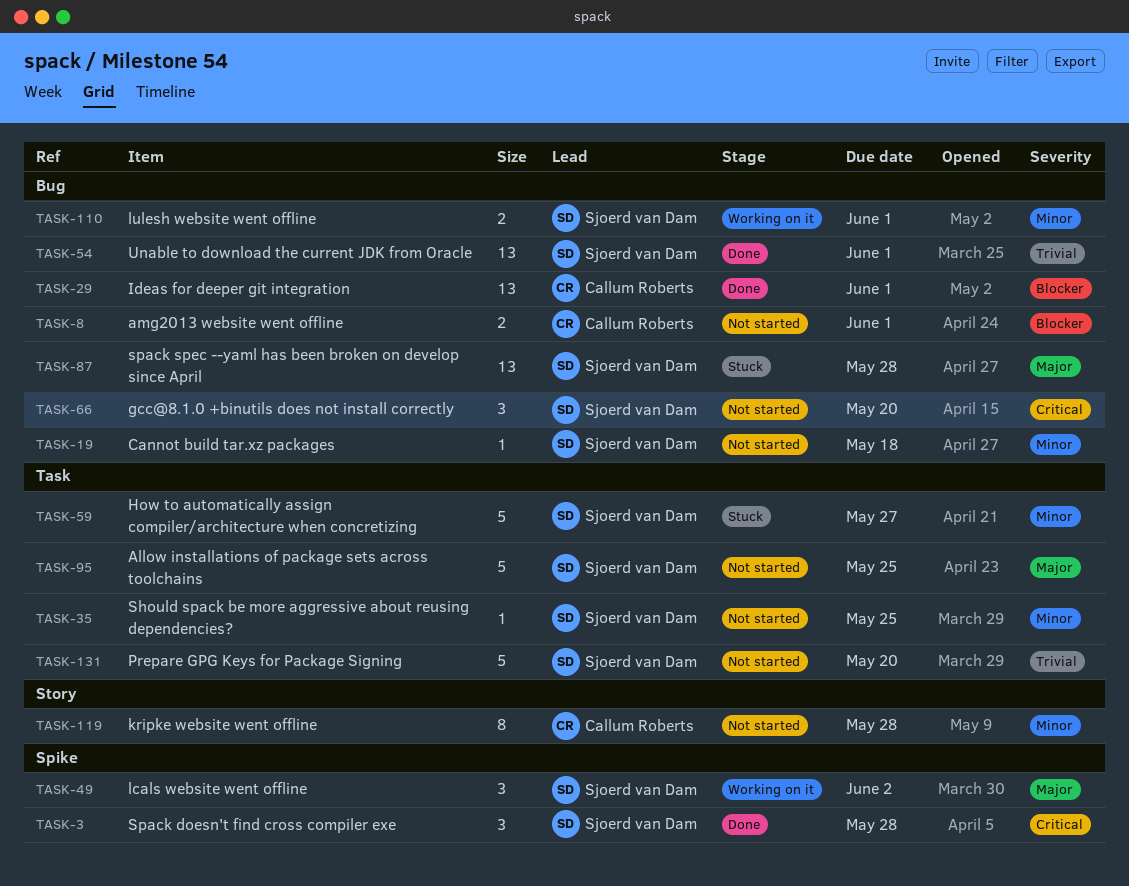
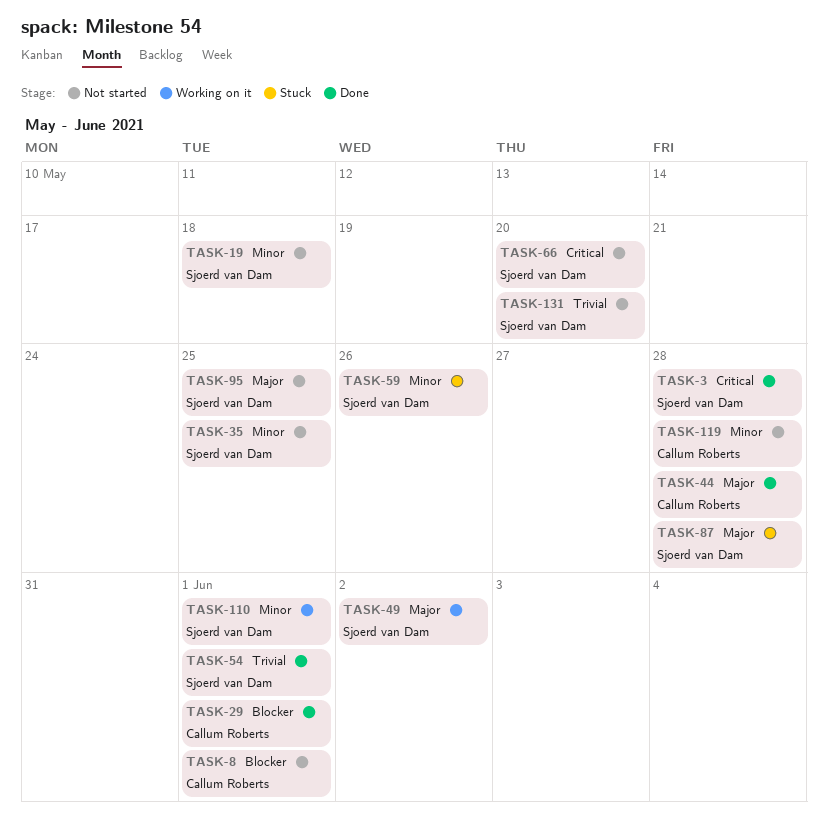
TASK-44: none -> present
TASK-59, due: May 27 -> May 26

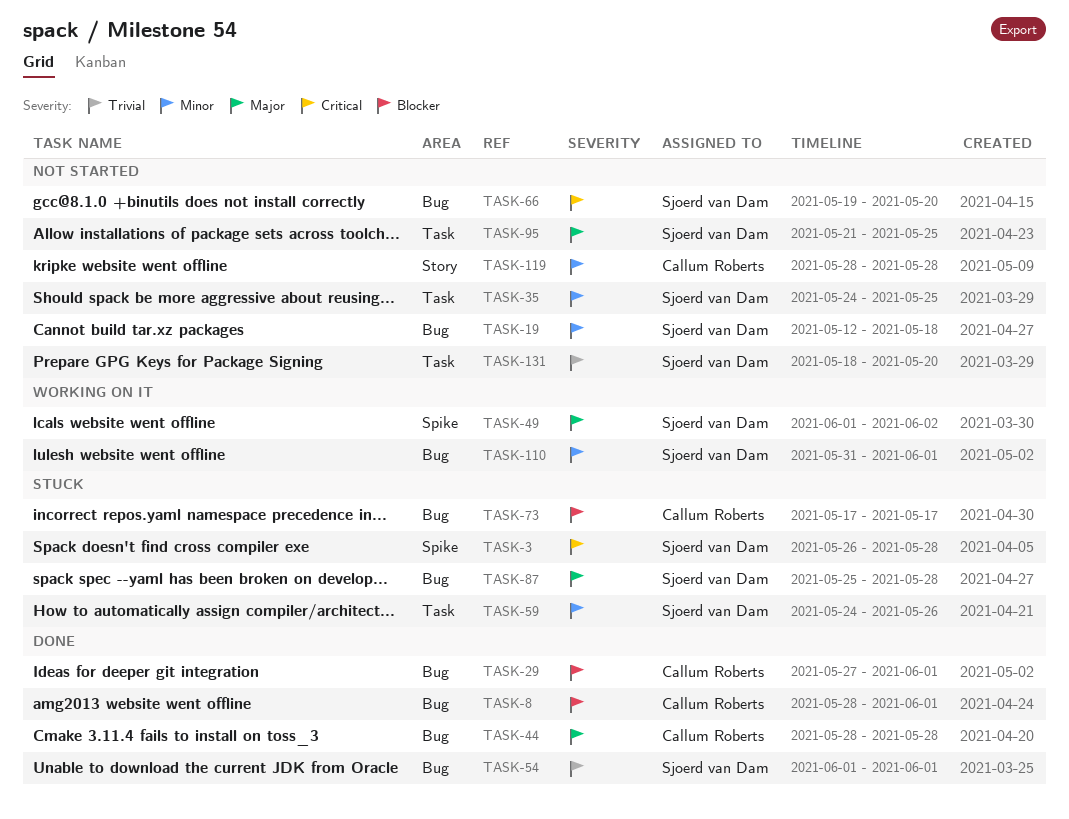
TASK-3, status: Done -> Stuck
TASK-8, status: Not started -> Done
TASK-73: none -> present

